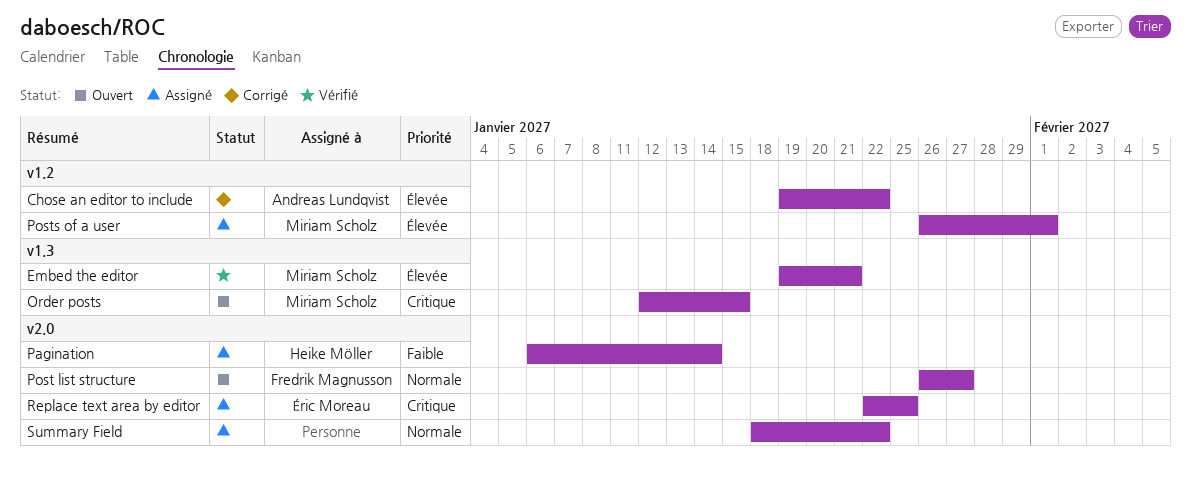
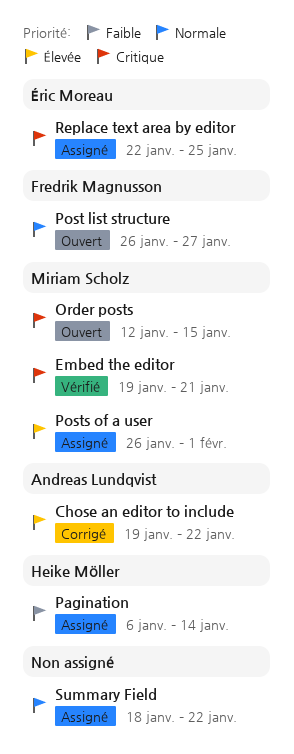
Embed the editor, priority: Élevée -> Critique

